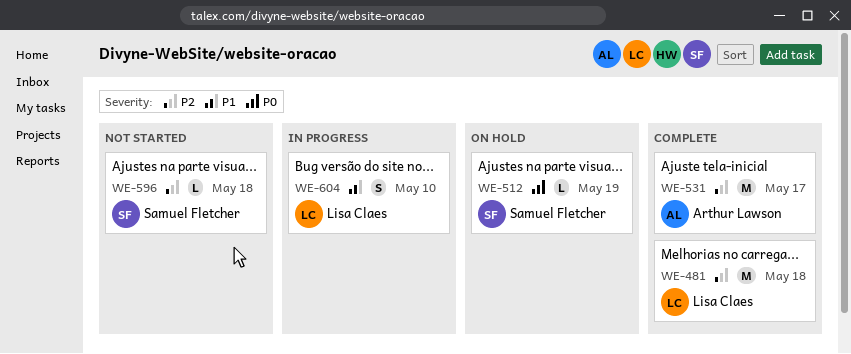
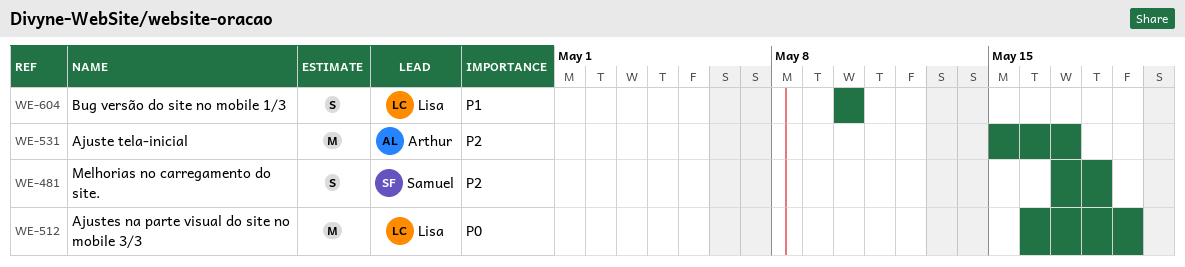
WE-481, owner: Lisa Claes -> Samuel Fletcher
WE-481, estimate: M -> S
WE-512, owner: Samuel Fletcher -> Lisa Claes
WE-512, estimate: L -> M
WE-596: present -> none

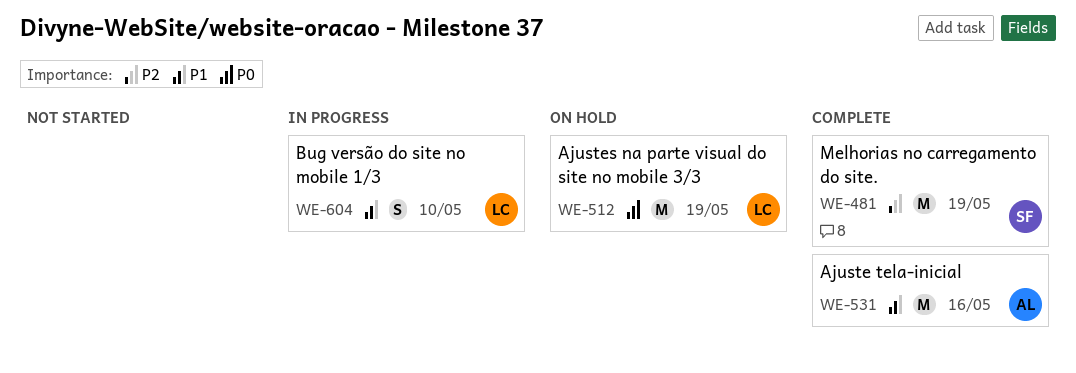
WE-481, estimate: S -> M
WE-481, due: May 18 -> May 19
WE-531, priority: P2 -> P1
WE-531, due: May 17 -> May 16

